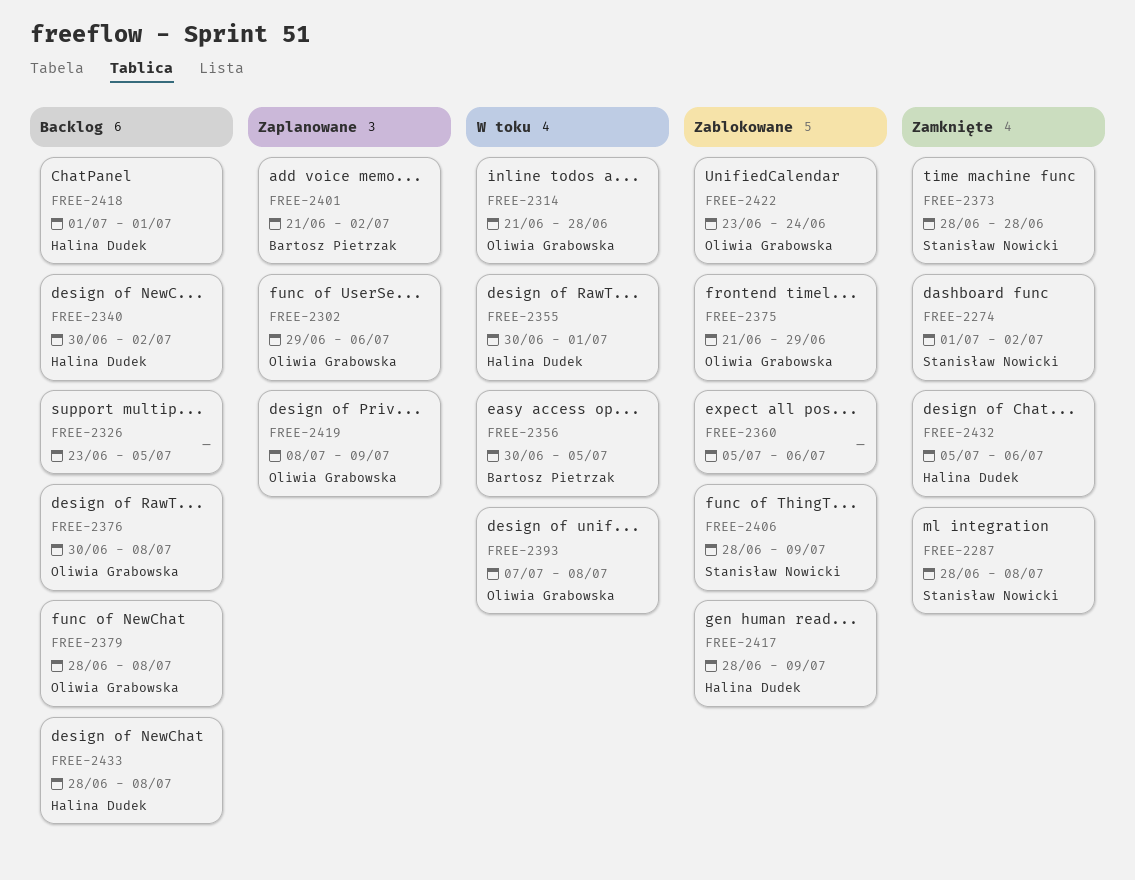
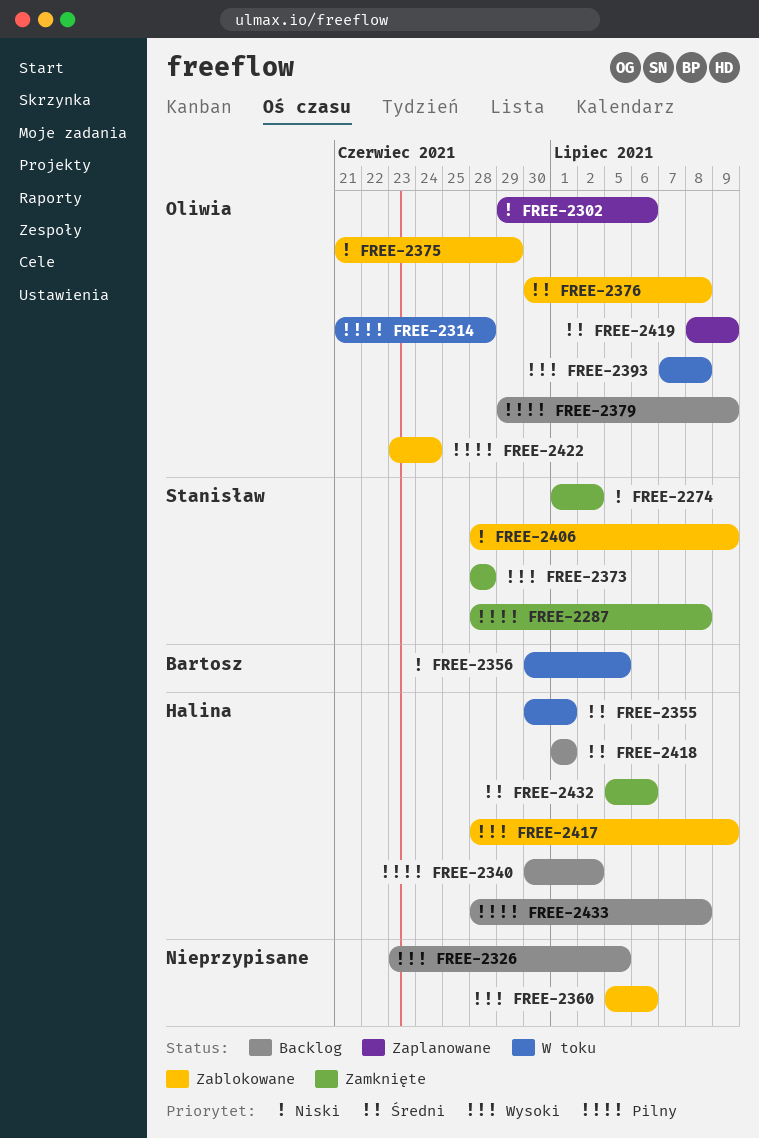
FREE-2376, status: Backlog -> Zablokowane
FREE-2379, start: Jun 28 -> Jun 29
FREE-2379, due: Jul 8 -> Jul 9
FREE-2401: present -> none

